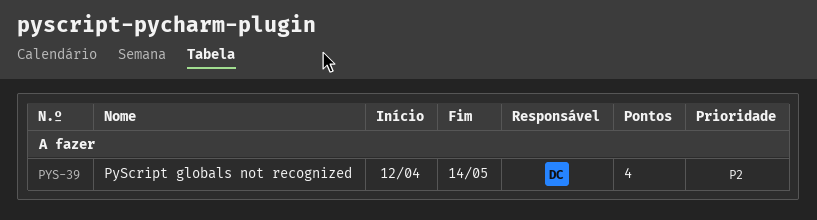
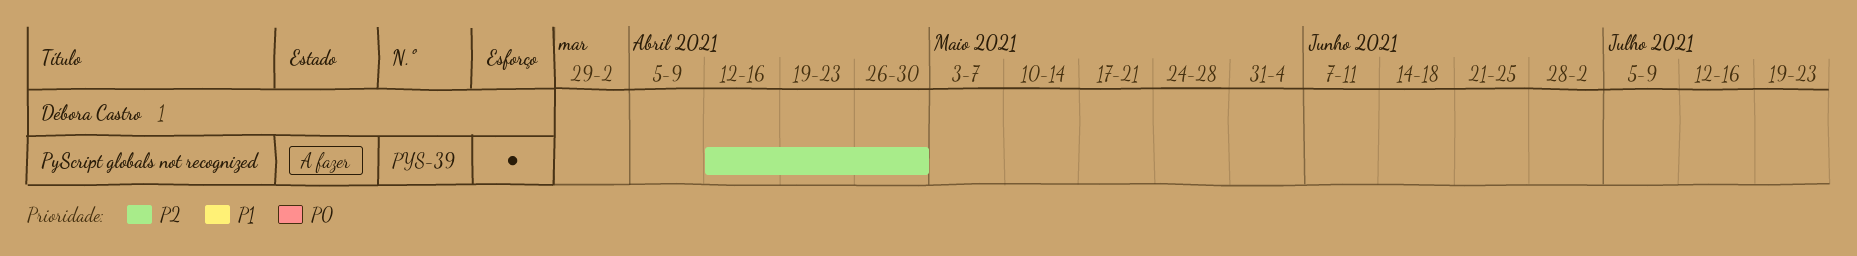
PYS-39, estimate: 4 -> 1
PYS-39, due: May 14 -> Apr 30

